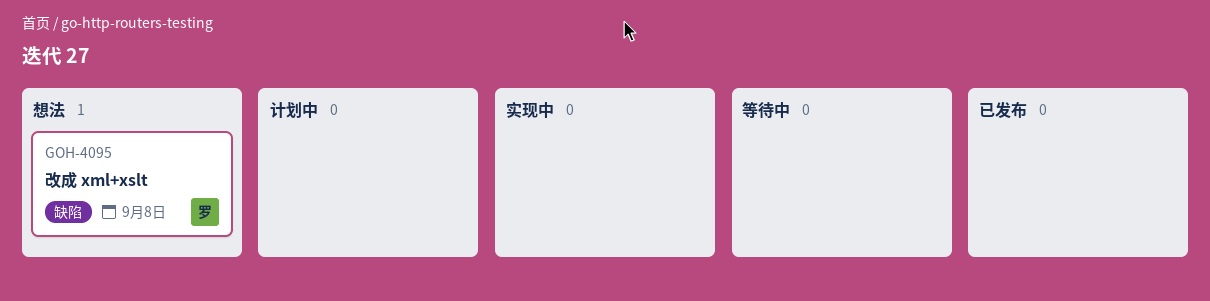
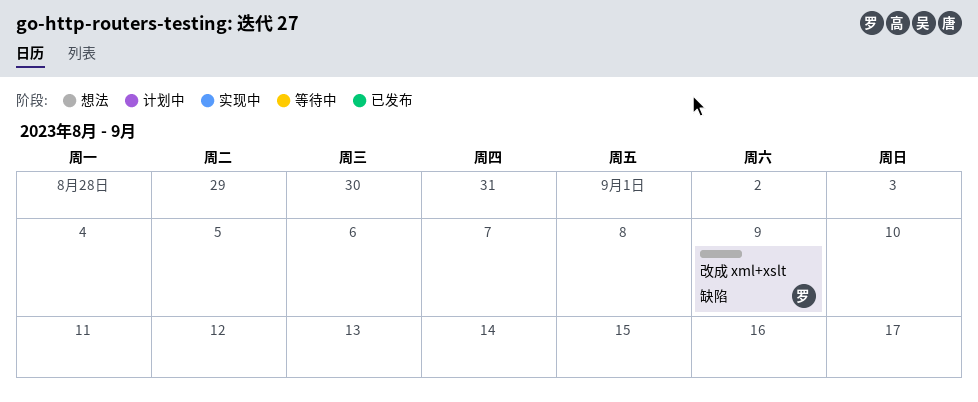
改成 xml+xslt, due: Sep 8 -> Sep 9

